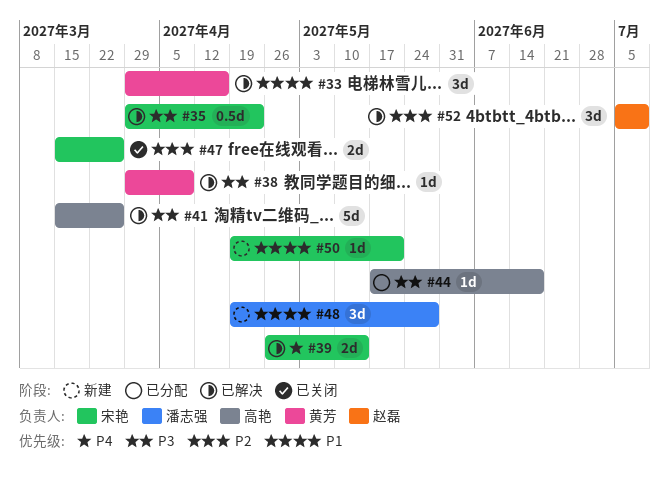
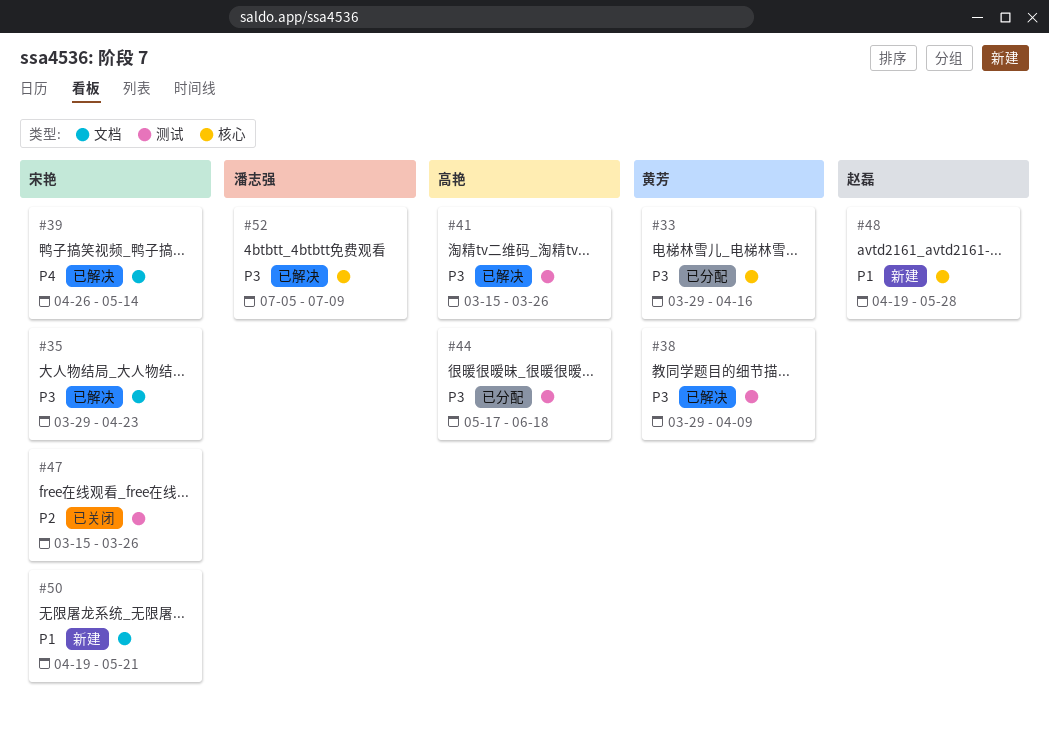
#33, status: 已解决 -> 已分配
#33, priority: P1 -> P3
#48, owner: 潘志强 -> 赵磊
#52, owner: 赵磊 -> 潘志强
#52, priority: P2 -> P3

